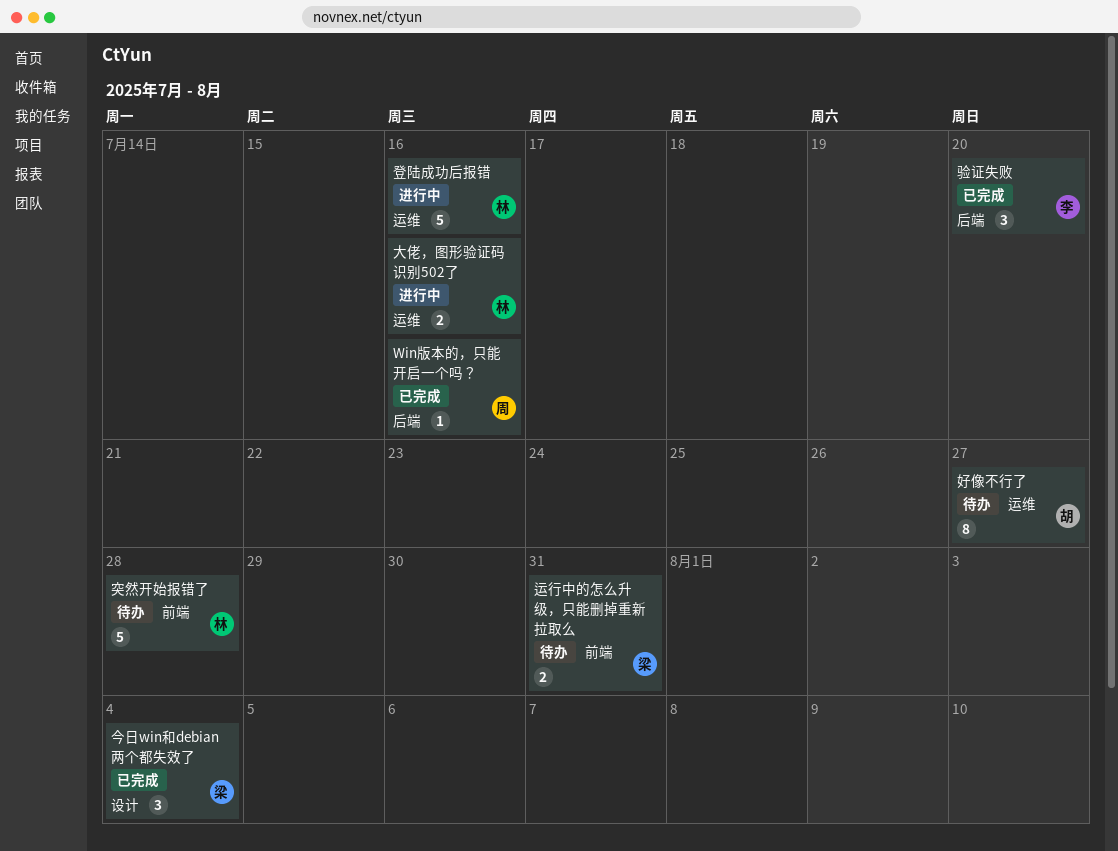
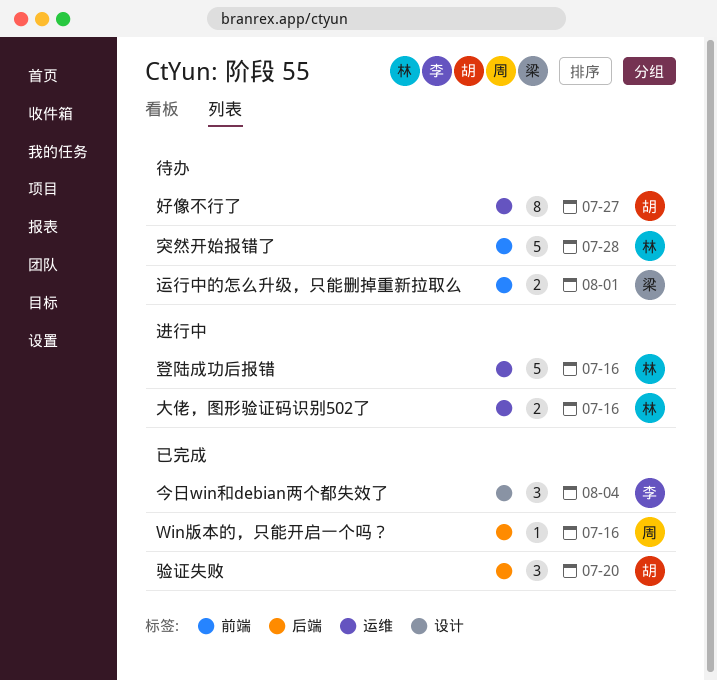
今日win和debian两个都失效了, owner: 梁 -> 李
运行中的怎么升级，只能删掉重新拉取么, due: Jul 31 -> Aug 1
验证失败, owner: 李 -> 胡

